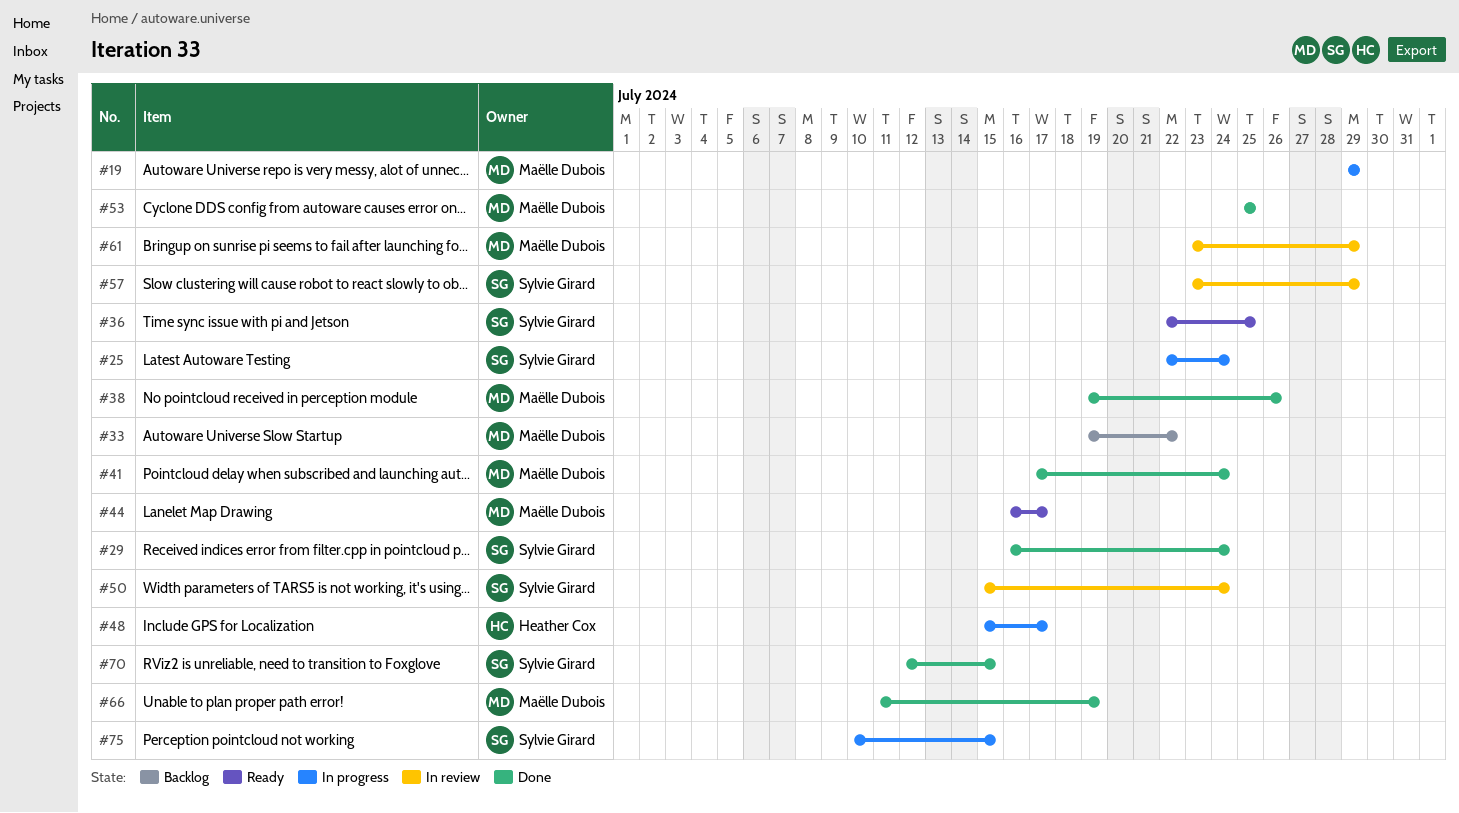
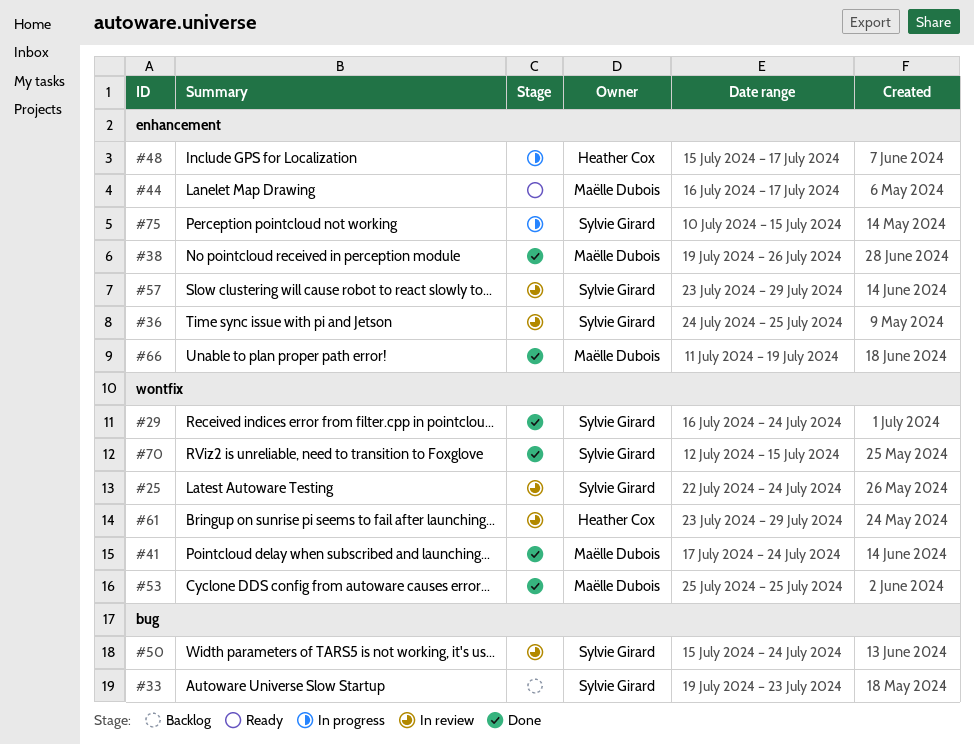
#19: present -> none
#25, status: In progress -> In review
#33, owner: Maëlle Dubois -> Sylvie Girard
#33, due: Jul 22 -> Jul 23
#36, status: Ready -> In review
#36, start: Jul 22 -> Jul 24
#61, owner: Maëlle Dubois -> Heather Cox

